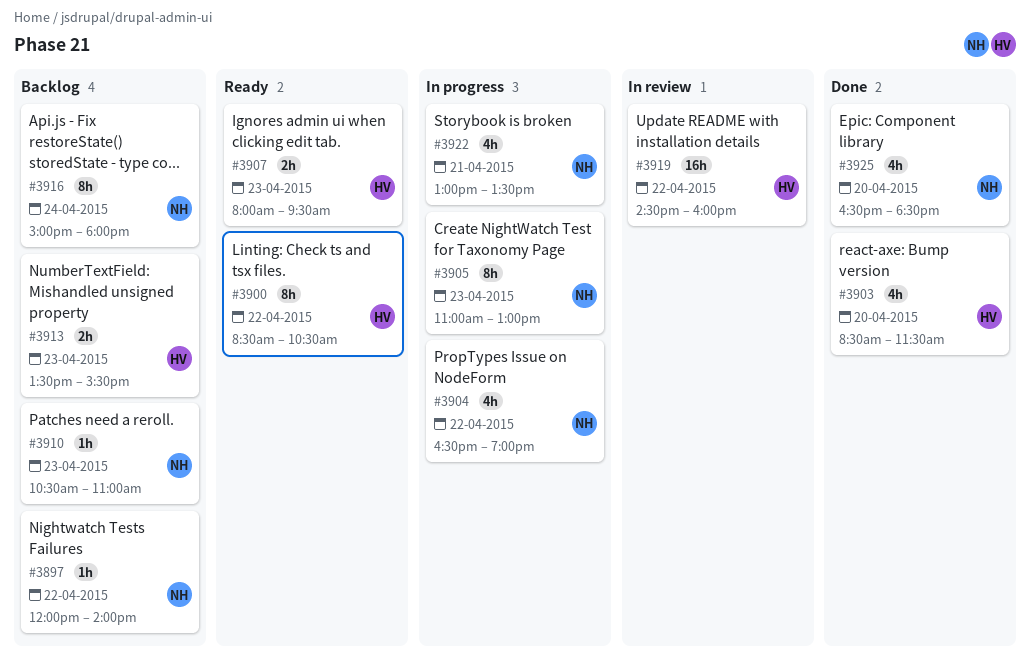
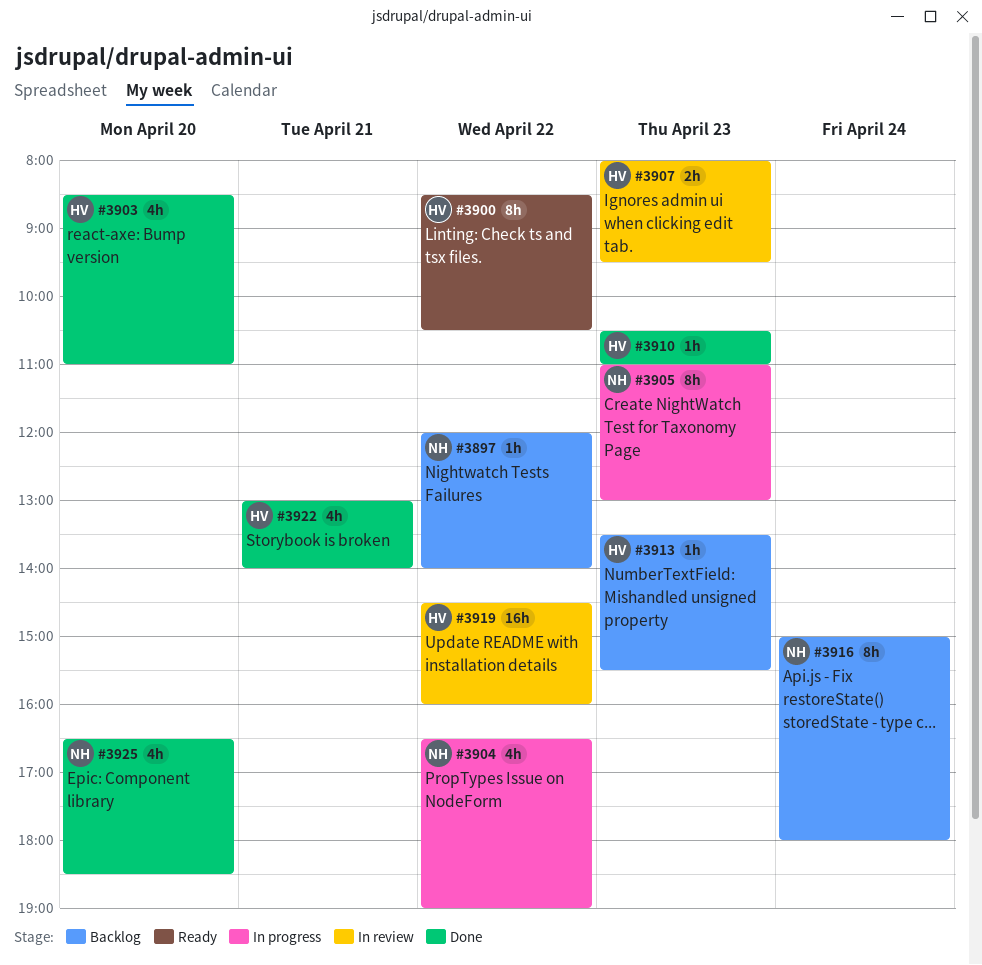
#3903, ends: 11:30 -> 11:00
#3907, status: Ready -> In review
#3910, status: Backlog -> Done
#3910, owner: NH -> HV
#3913, estimate: 2h -> 1h
#3922, status: In progress -> Done
#3922, owner: NH -> HV
#3922, ends: 13:30 -> 14:00

